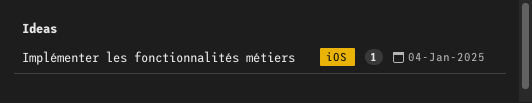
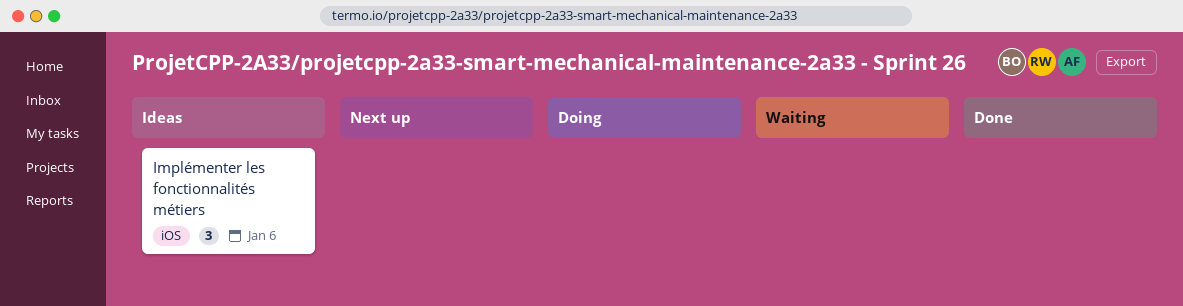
Implémenter les fonctionnalités métiers, estimate: 1 -> 3
Implémenter les fonctionnalités métiers, due: Jan 4 -> Jan 6

